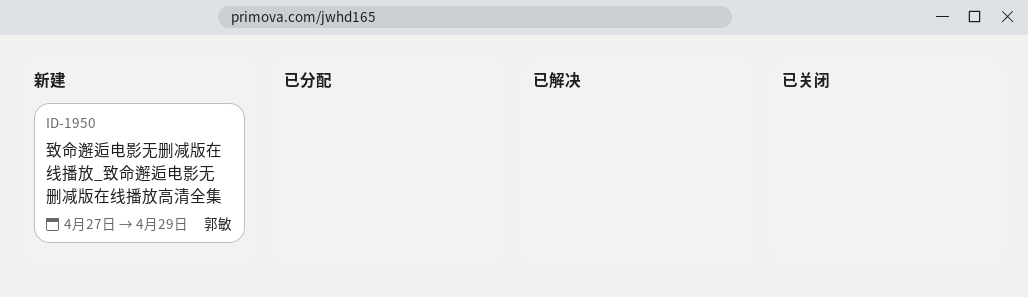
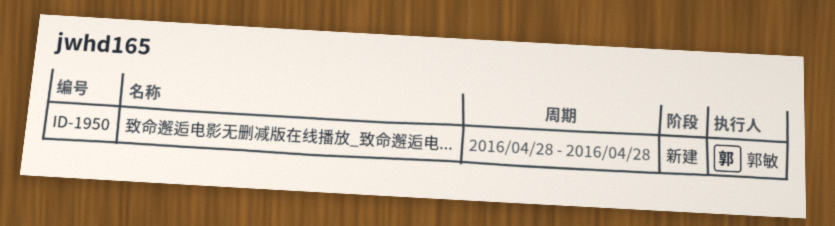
ID-1950, start: Apr 27 -> Apr 28
ID-1950, due: Apr 29 -> Apr 28

